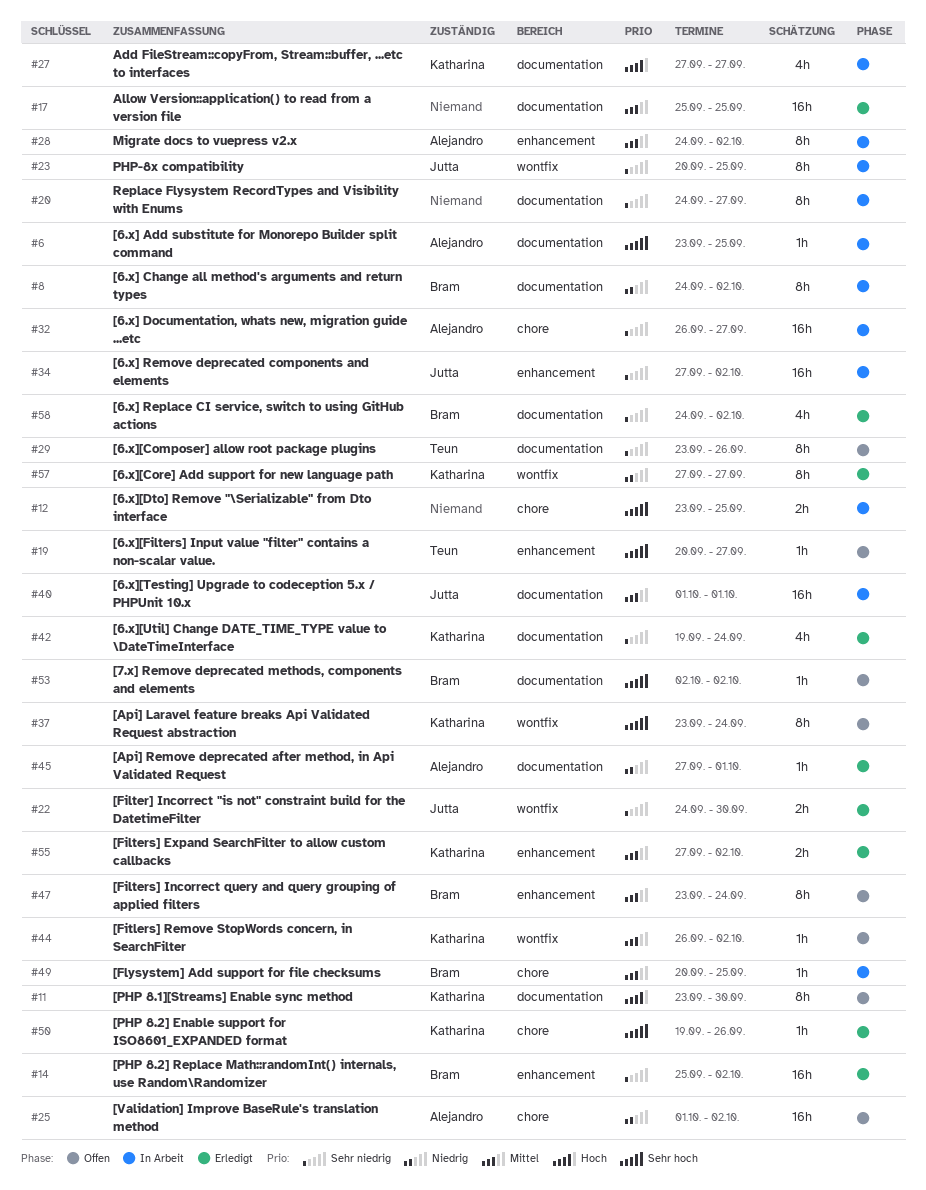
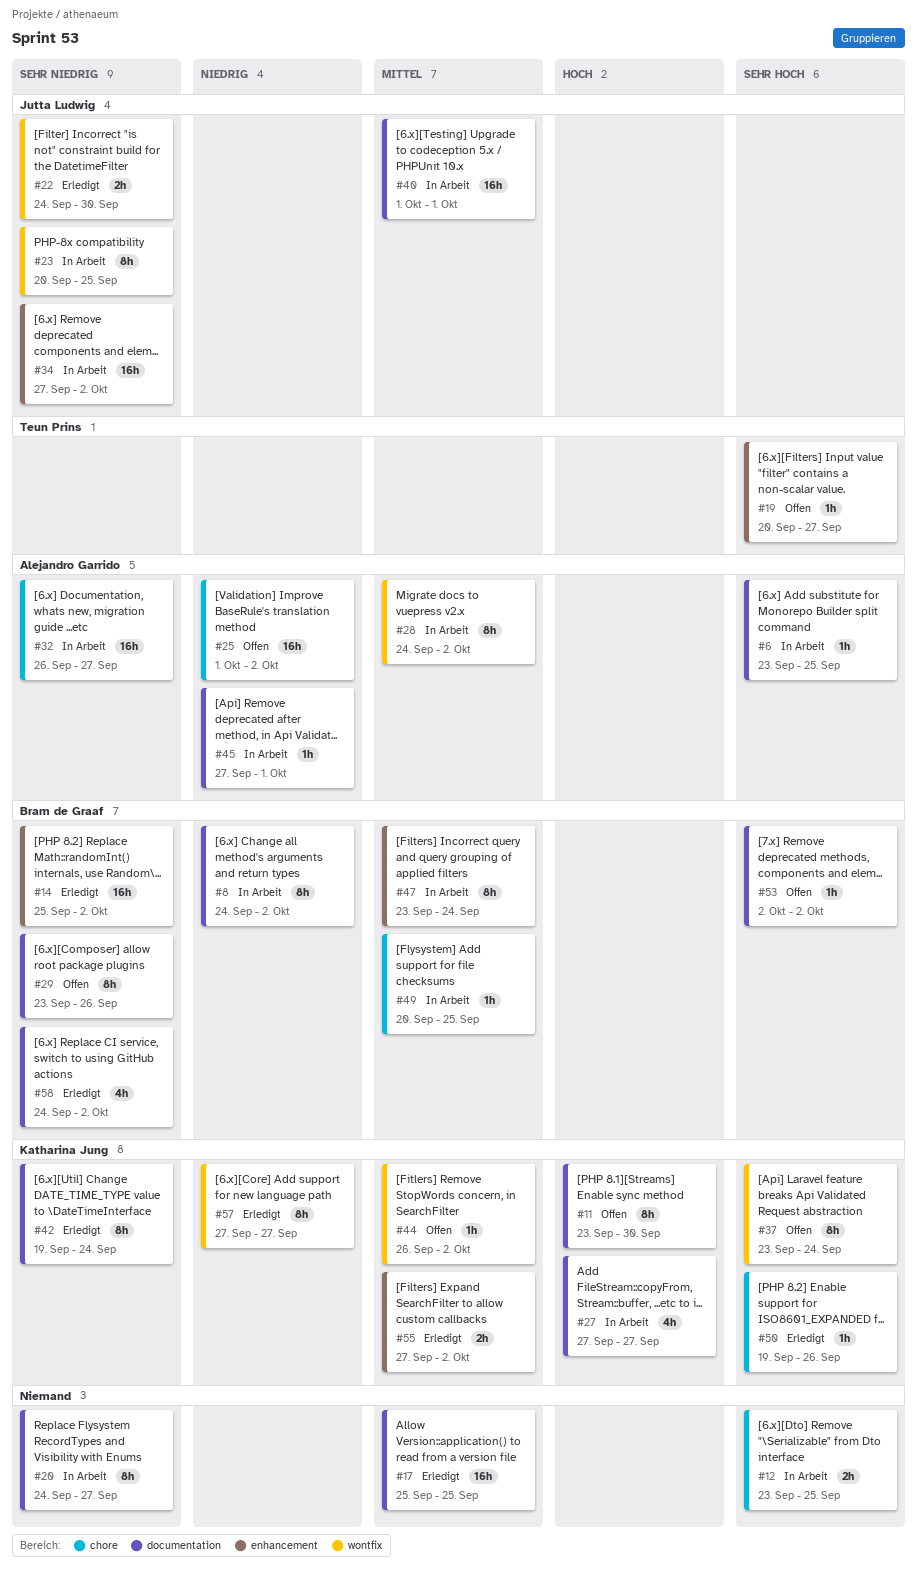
#28, label: enhancement -> wontfix
#29, owner: Teun Prins -> Bram de Graaf
#42, estimate: 4h -> 8h
#45, status: Erledigt -> In Arbeit
#47, status: Offen -> In Arbeit

